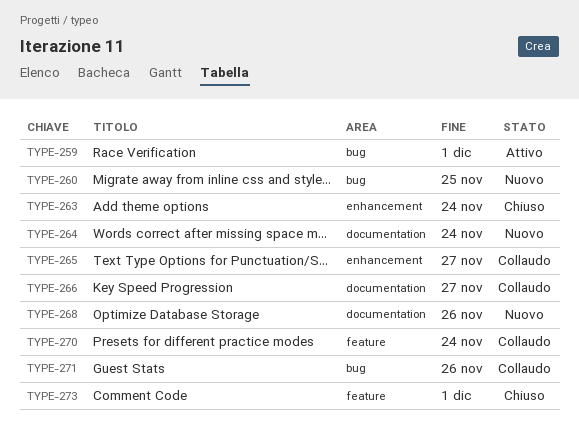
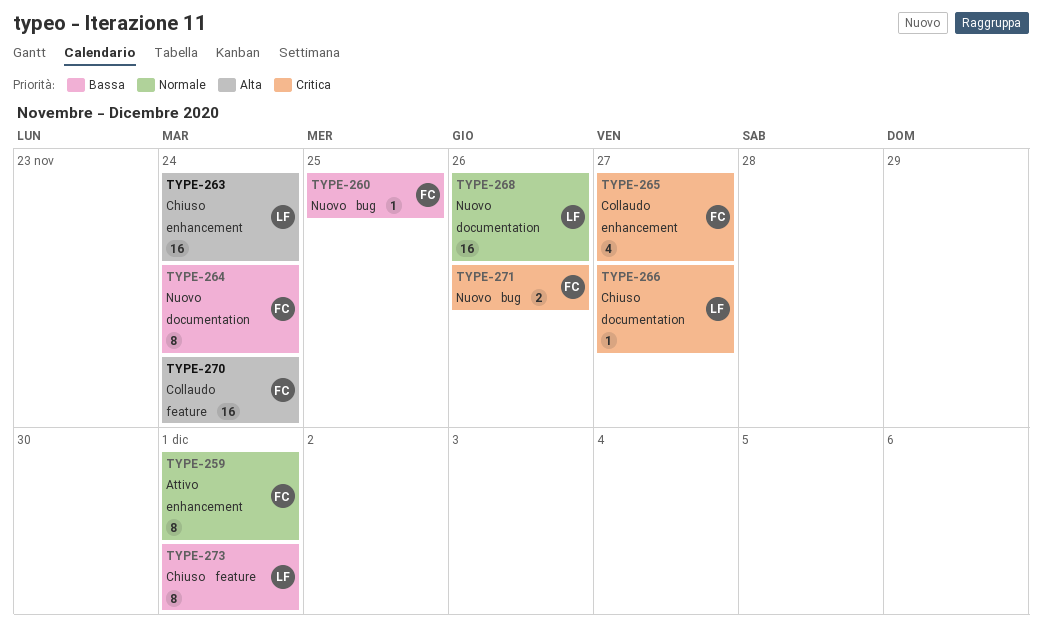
TYPE-259, label: bug -> enhancement
TYPE-266, status: Collaudo -> Chiuso
TYPE-271, status: Collaudo -> Nuovo

